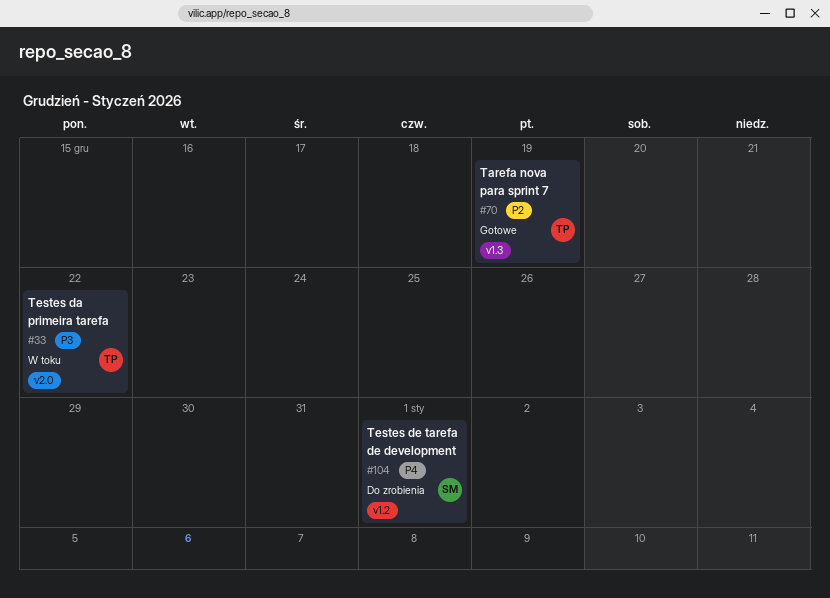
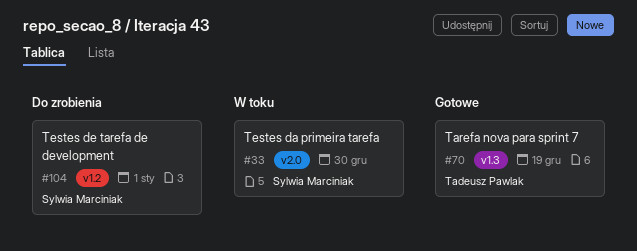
#33, owner: Tadeusz Pawlak -> Sylwia Marciniak
#33, due: Dec 22 -> Dec 30

